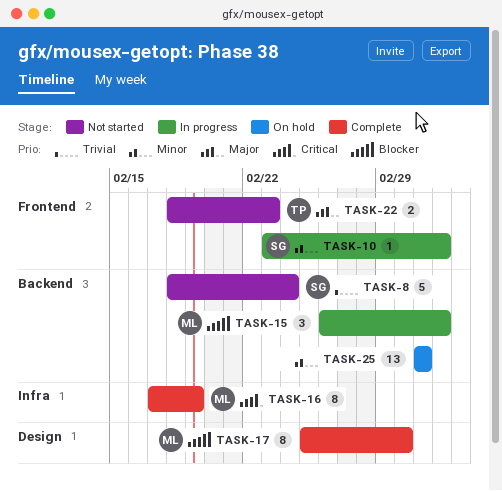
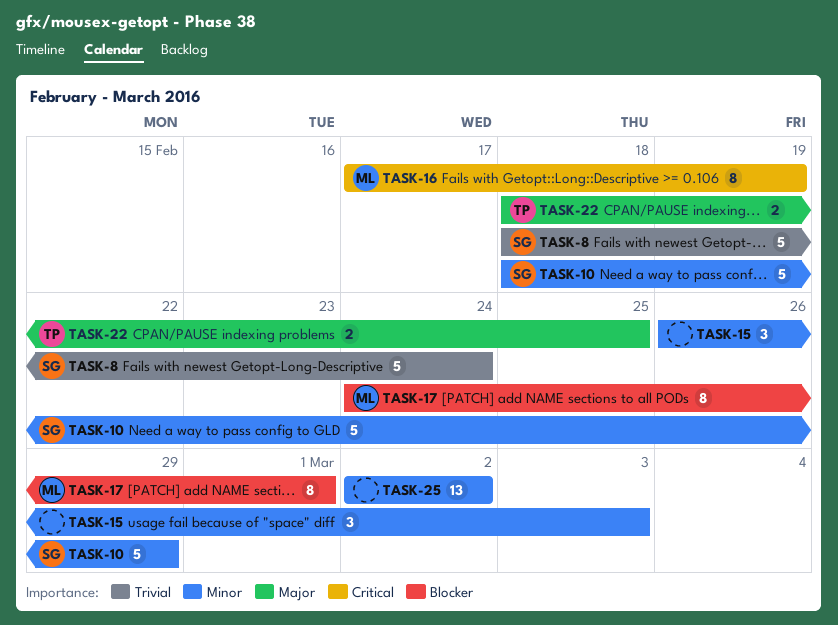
TASK-10, estimate: 1 -> 5
TASK-10, start: Feb 23 -> Feb 18
TASK-10, due: Mar 3 -> Feb 29
TASK-15, owner: ML -> none
TASK-15, priority: Blocker -> Minor
TASK-17, start: Feb 25 -> Feb 24
TASK-22, due: Feb 23 -> Feb 25

